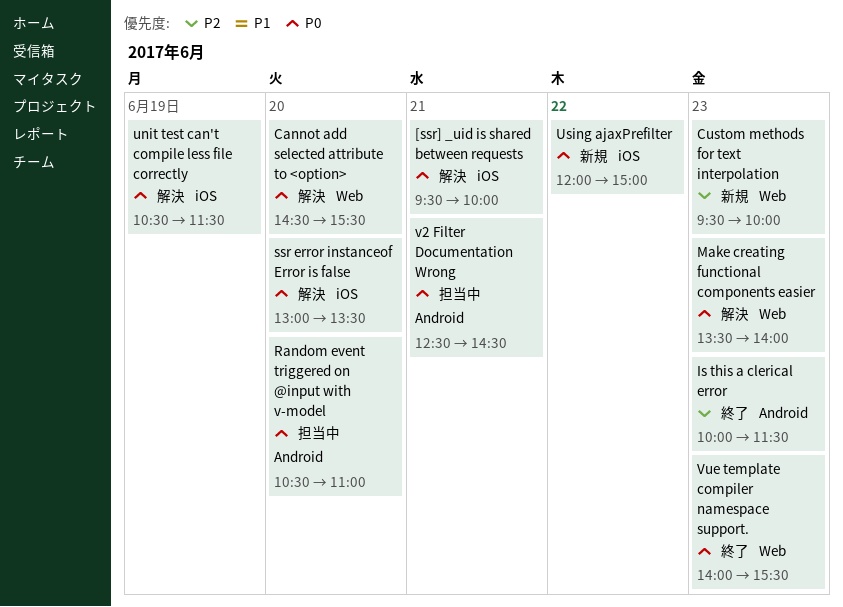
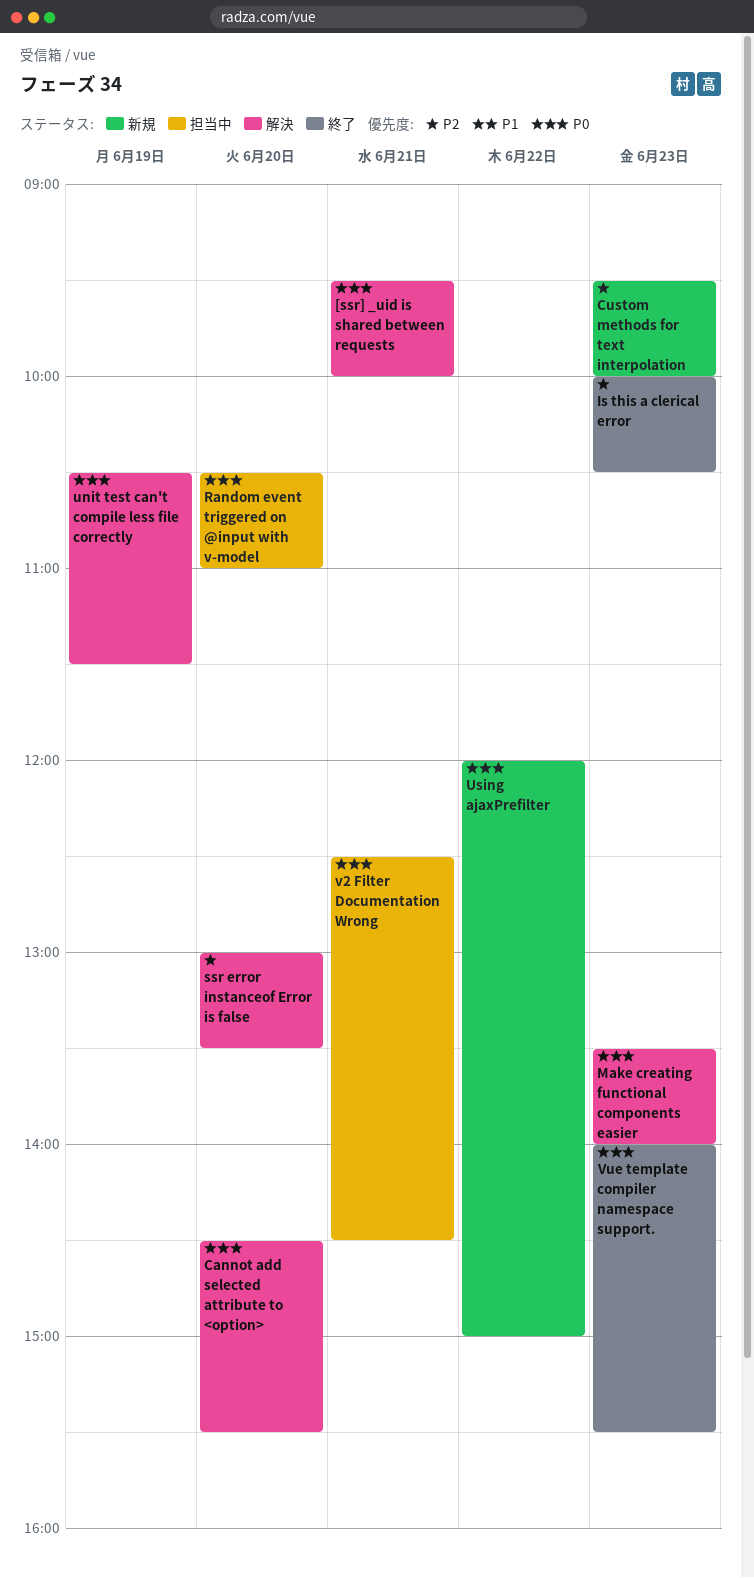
Is this a clerical error, ends: 11:30 -> 10:30
ssr error instanceof Error is false, priority: P0 -> P2

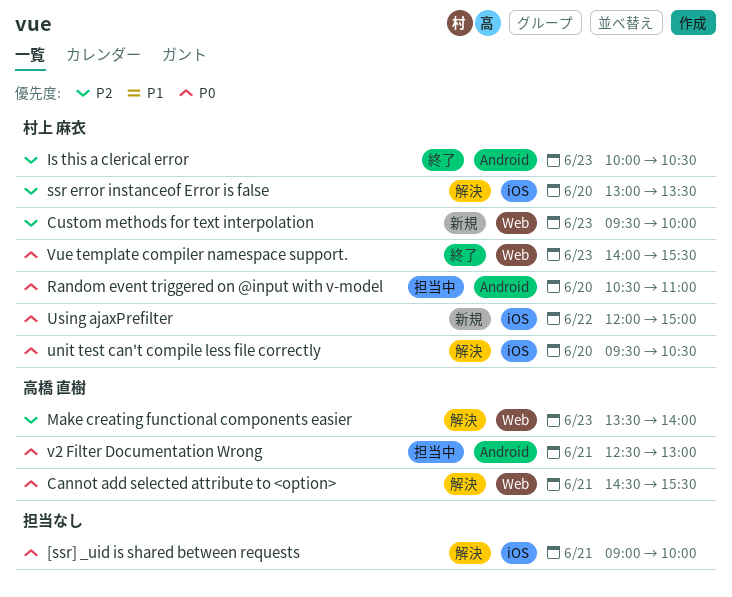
[ssr] _uid is shared between requests, begins: 09:30 -> 09:00
Cannot add selected attribute to <option>, day: Jun 20 -> Jun 21
Make creating functional components easier, priority: P0 -> P2
unit test can't compile less file correctly, day: Jun 19 -> Jun 20
unit test can't compile less file correctly, begins: 10:30 -> 09:30
unit test can't compile less file correctly, ends: 11:30 -> 10:30
v2 Filter Documentation Wrong, ends: 14:30 -> 13:00

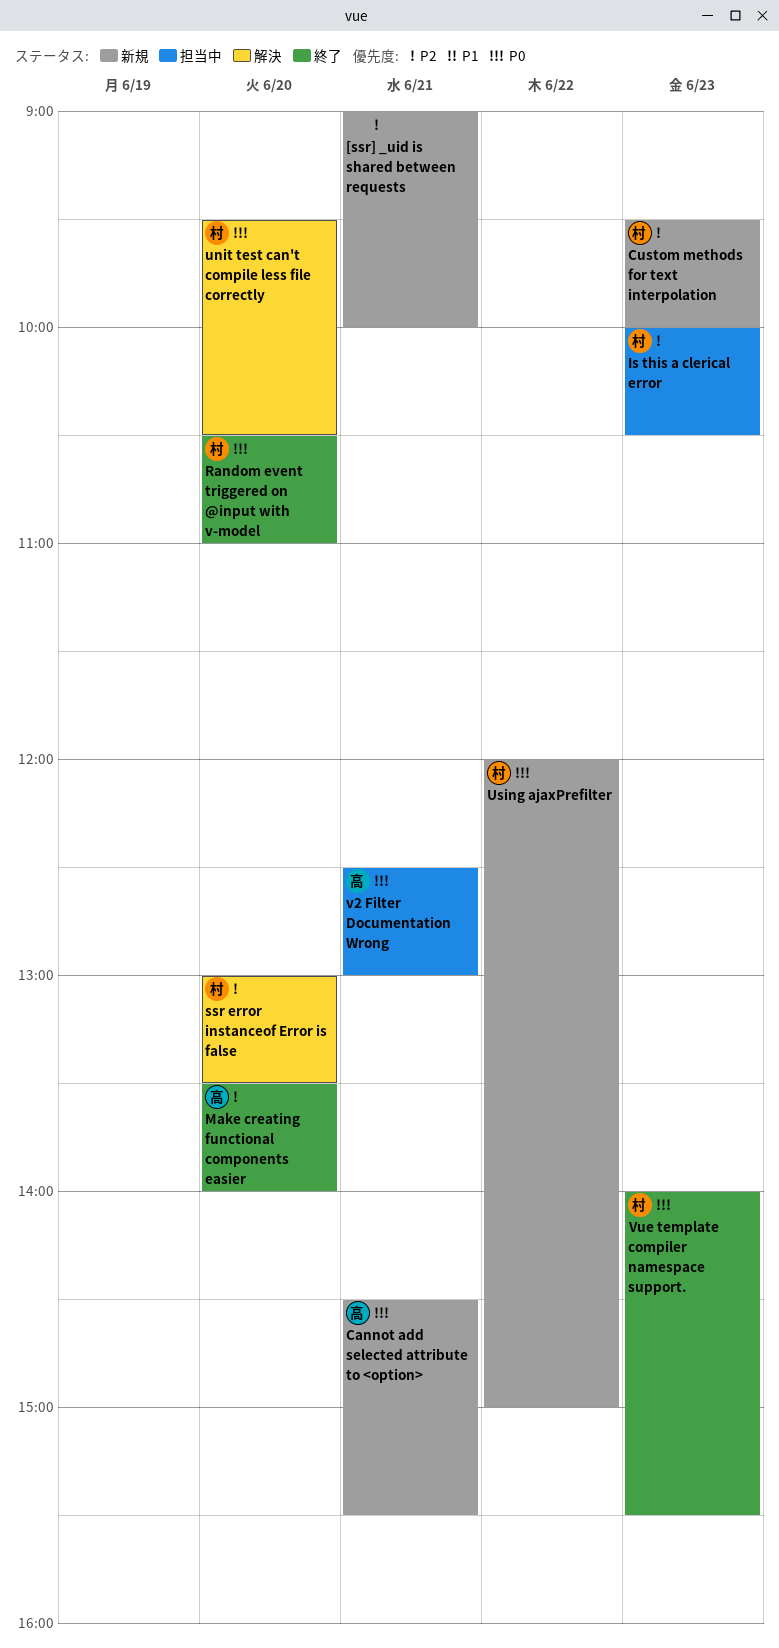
[ssr] _uid is shared between requests, status: 解決 -> 新規
[ssr] _uid is shared between requests, priority: P0 -> P2
Cannot add selected attribute to <option>, status: 解決 -> 新規
Is this a clerical error, status: 終了 -> 担当中
Make creating functional components easier, status: 解決 -> 終了
Make creating functional components easier, day: Jun 23 -> Jun 20
Random event triggered on @input with v-model, status: 担当中 -> 終了

